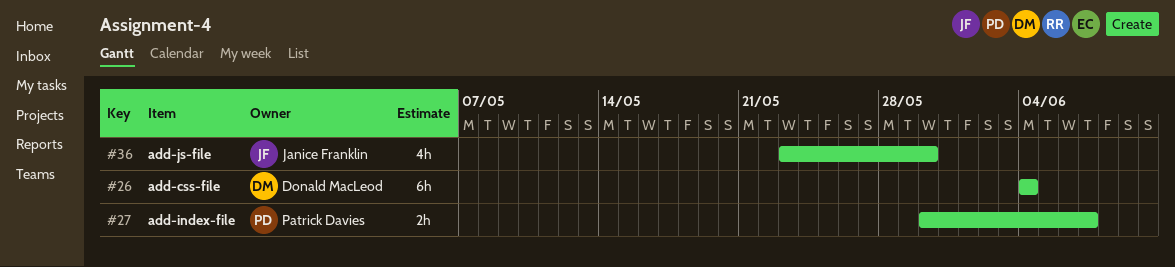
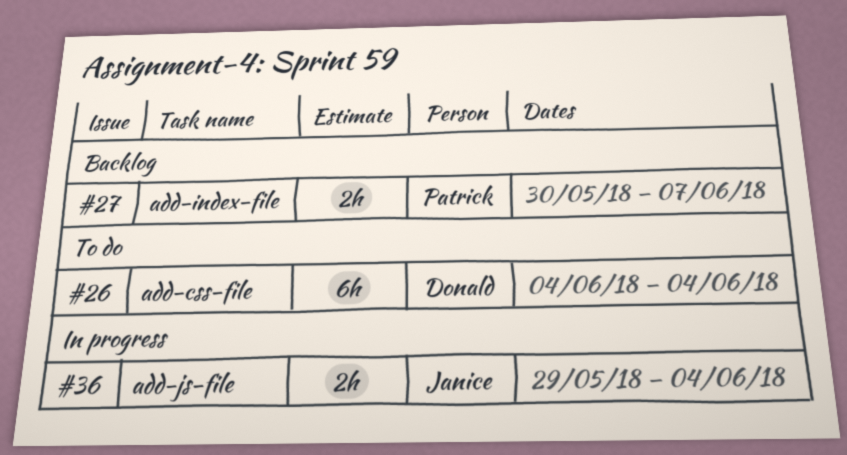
#36, estimate: 4h -> 2h
#36, start: May 23 -> May 29
#36, due: May 30 -> Jun 4

